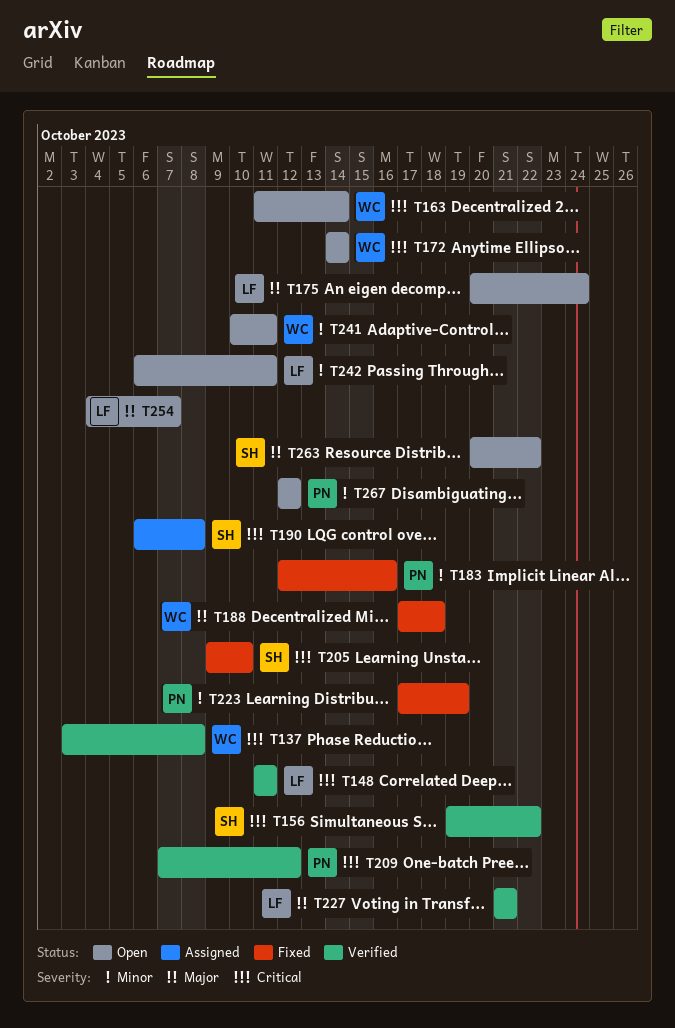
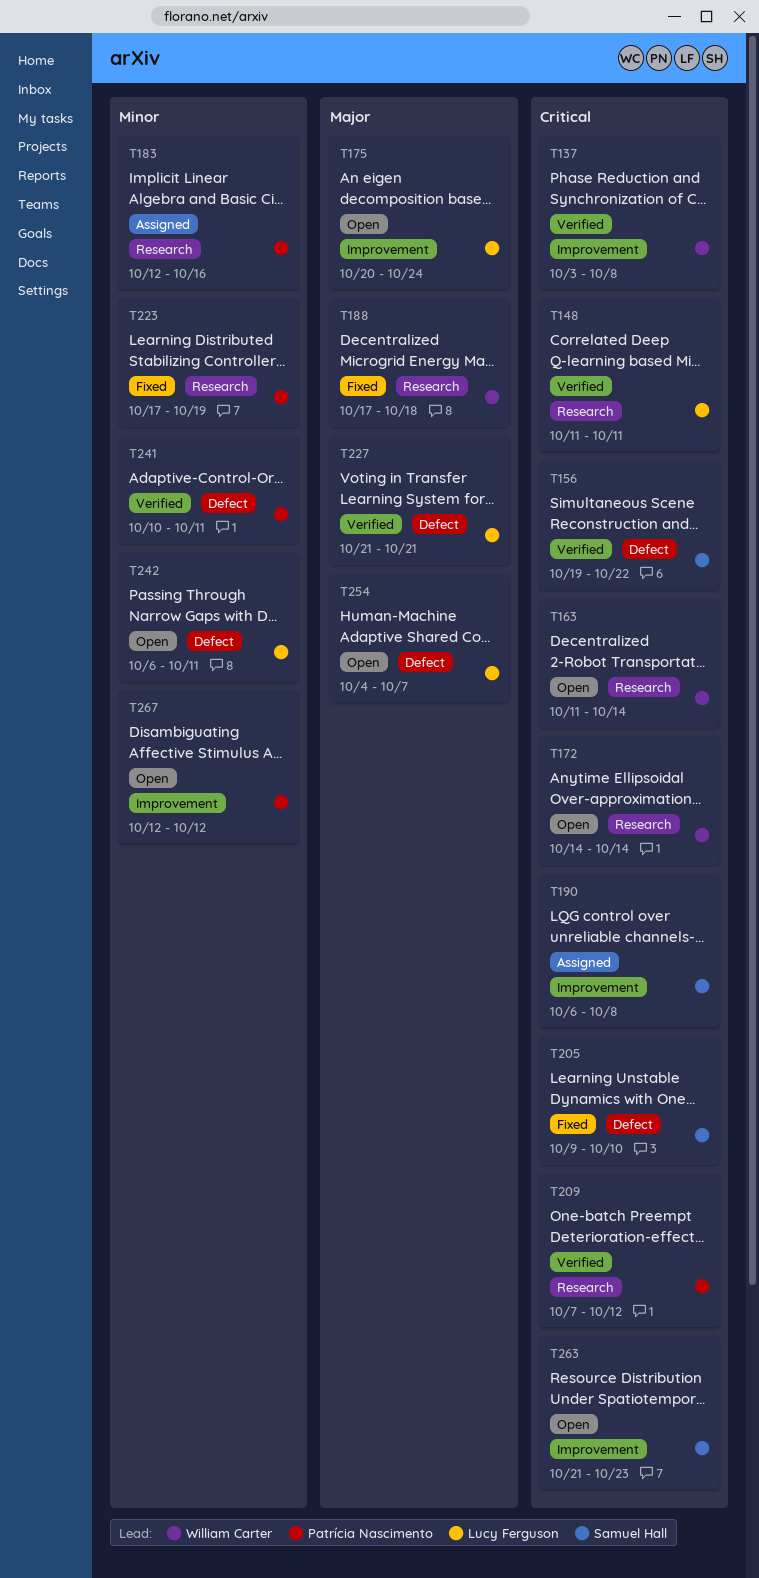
T183, status: Fixed -> Assigned
T241, status: Open -> Verified
T241, owner: William Carter -> Patrícia Nascimento
T263, priority: Major -> Critical
T263, start: Oct 20 -> Oct 21
T263, due: Oct 22 -> Oct 23

